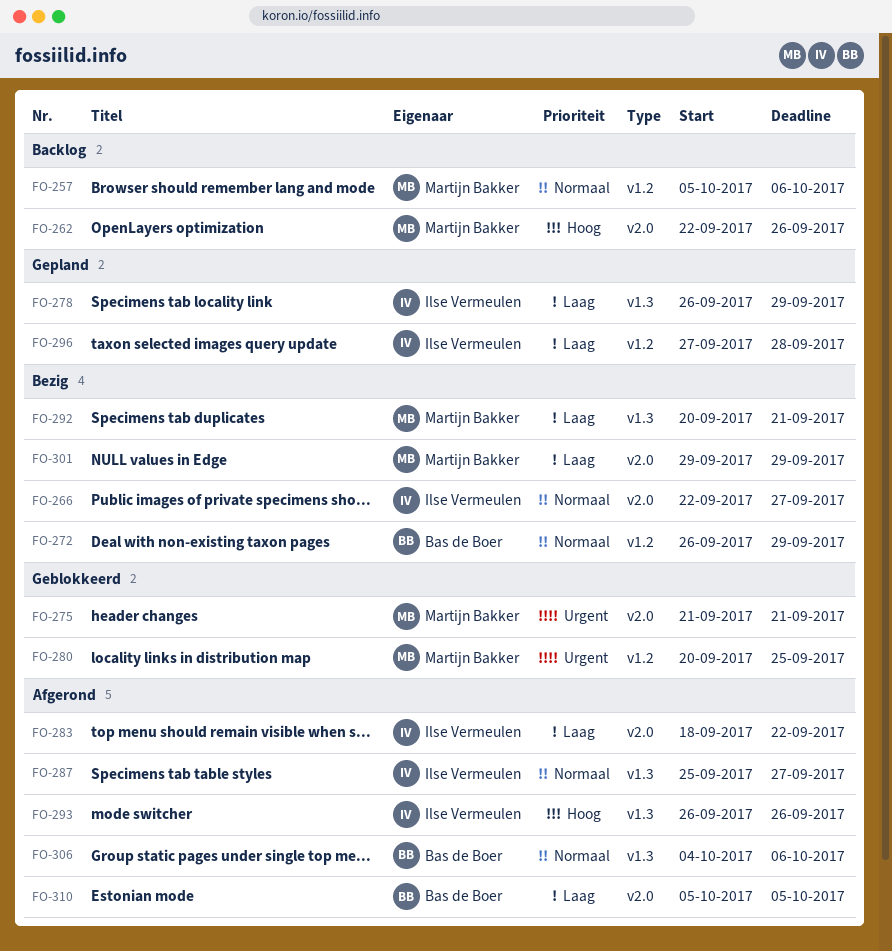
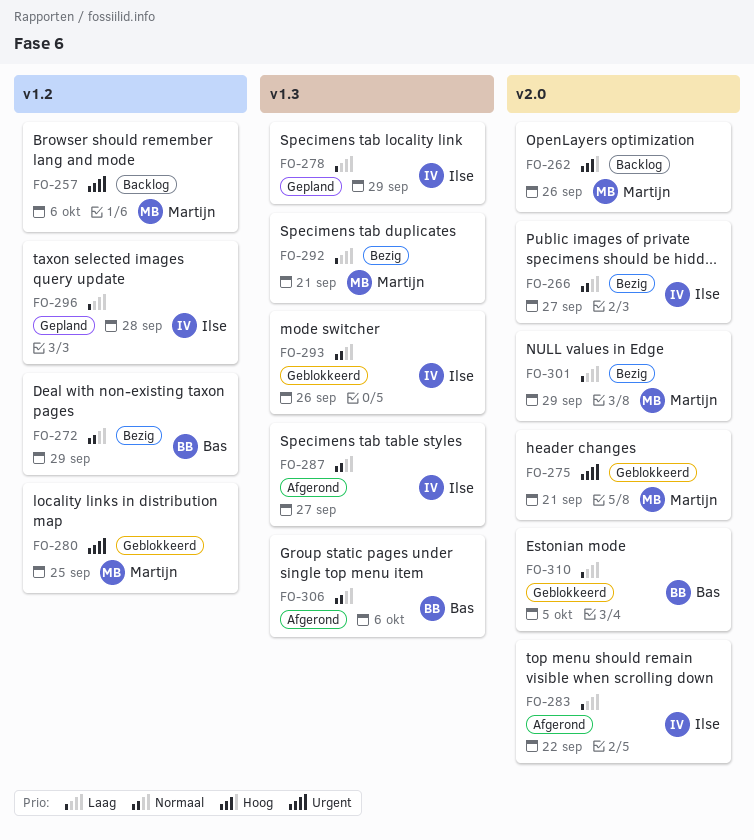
FO-257, priority: Normaal -> Urgent
FO-293, status: Afgerond -> Geblokkeerd
FO-293, priority: Hoog -> Normaal
FO-310, status: Afgerond -> Geblokkeerd

